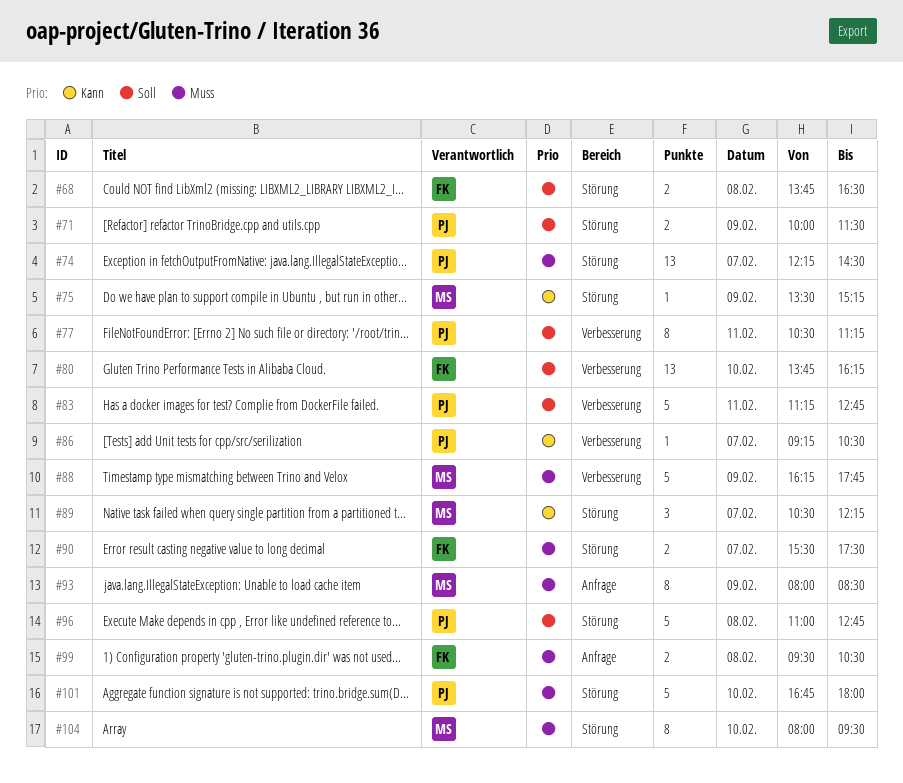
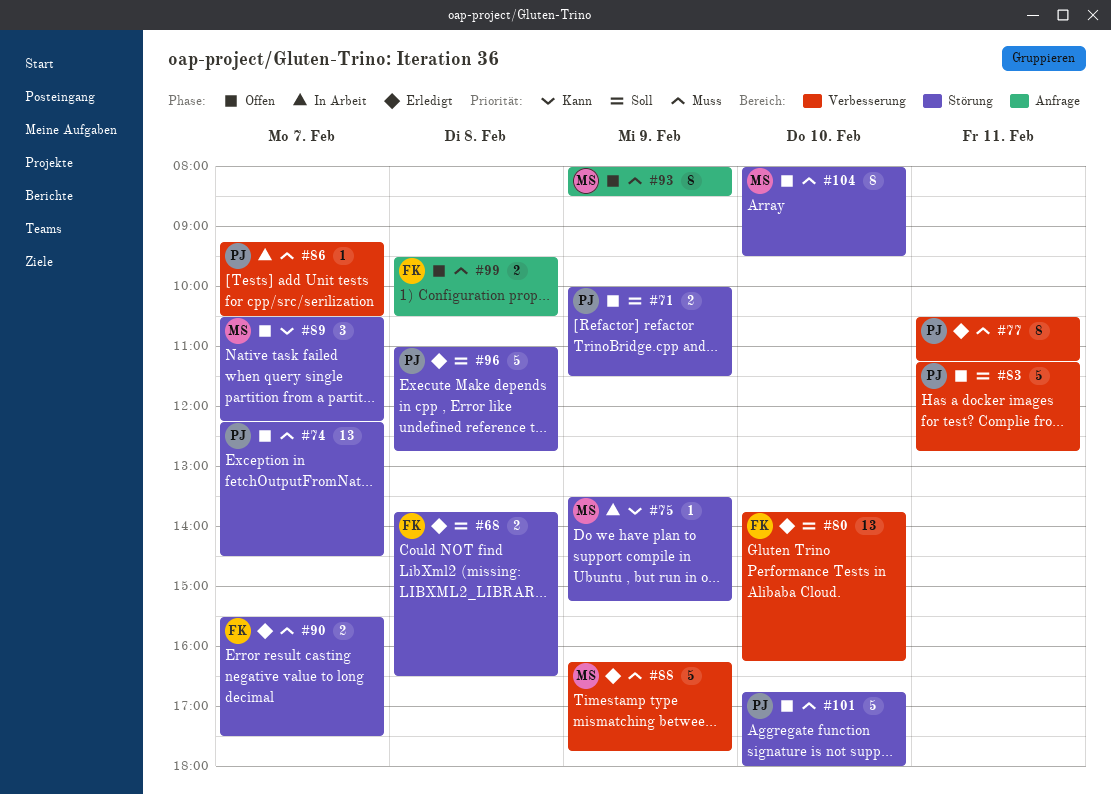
#77, priority: Soll -> Muss
#86, priority: Kann -> Muss

